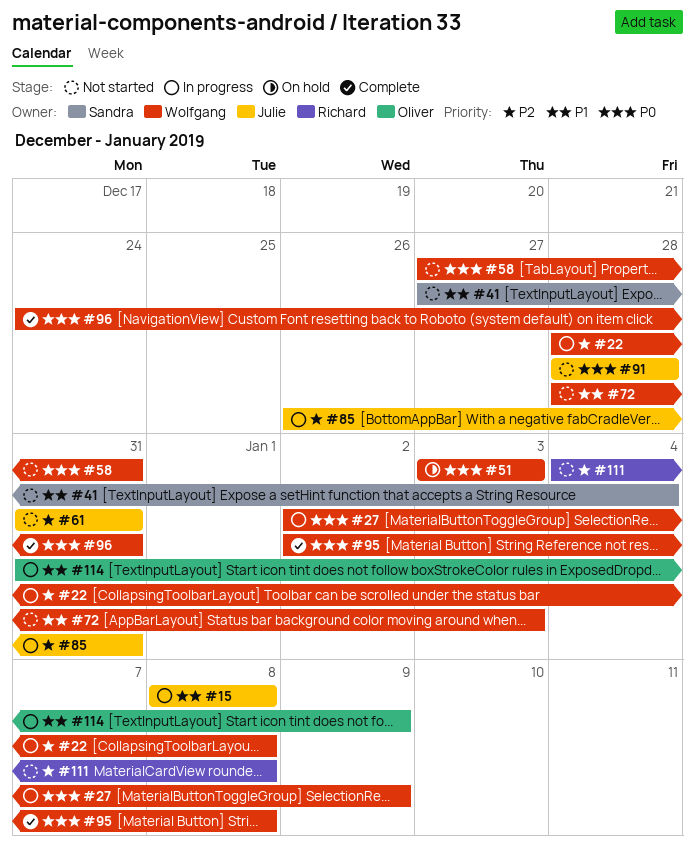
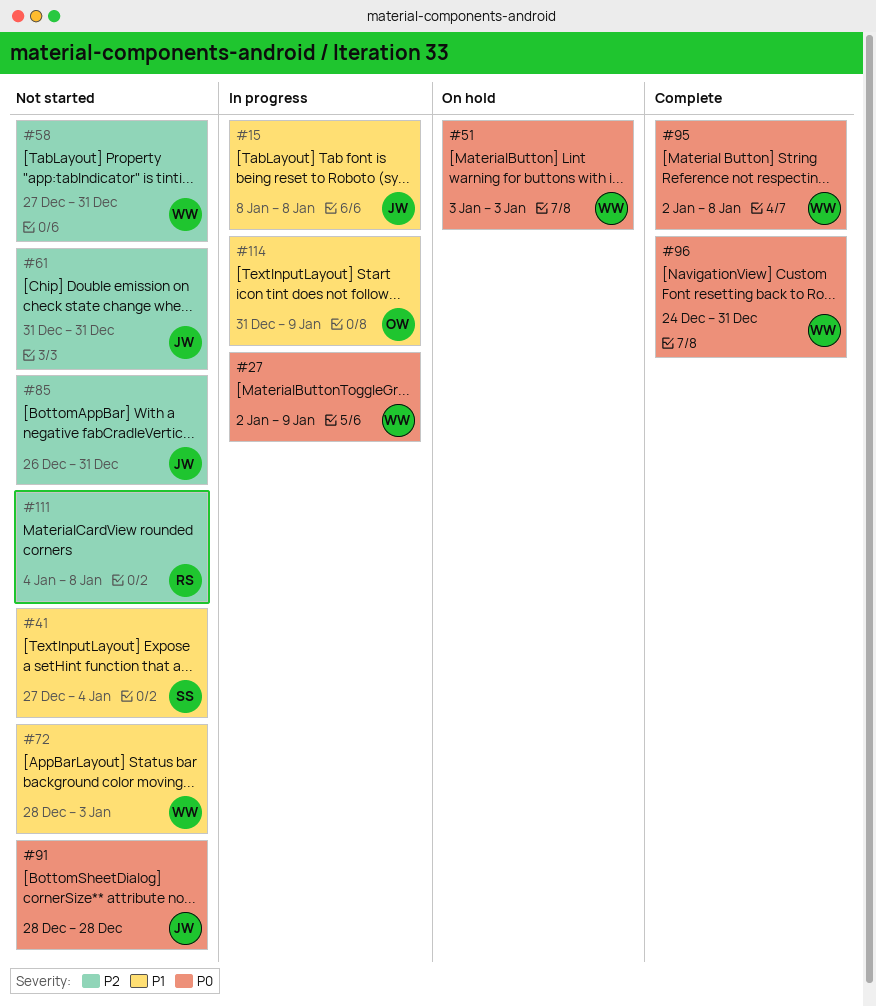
#22: present -> none
#58, priority: P0 -> P2
#85, status: In progress -> Not started

